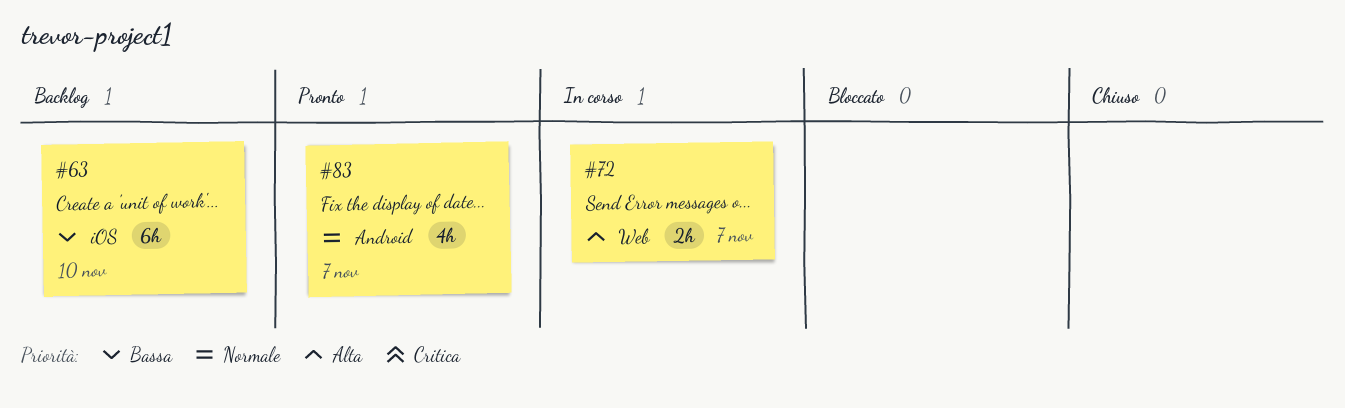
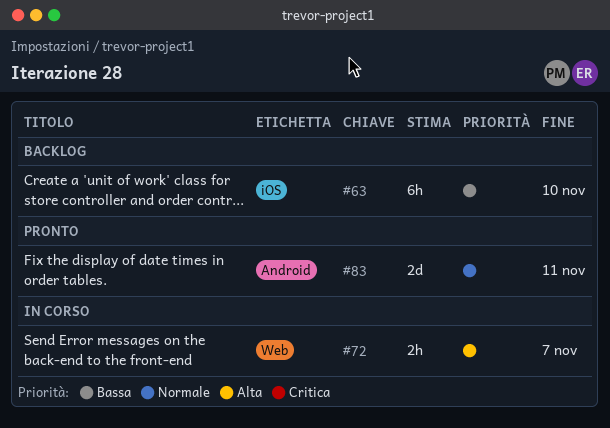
#83, estimate: 4h -> 2d
#83, due: Nov 7 -> Nov 11

